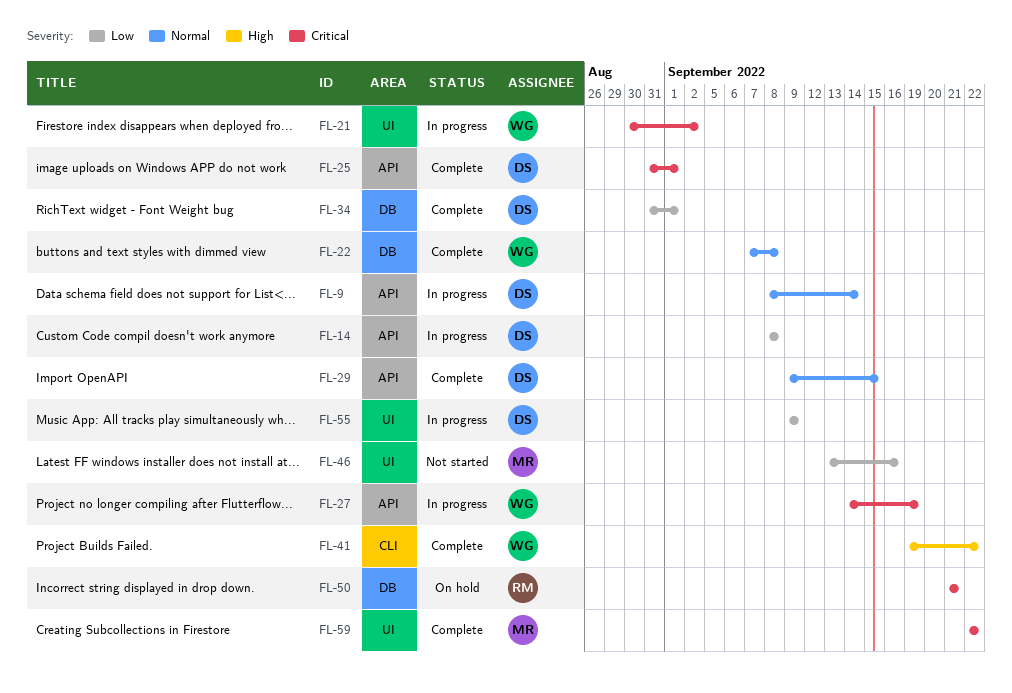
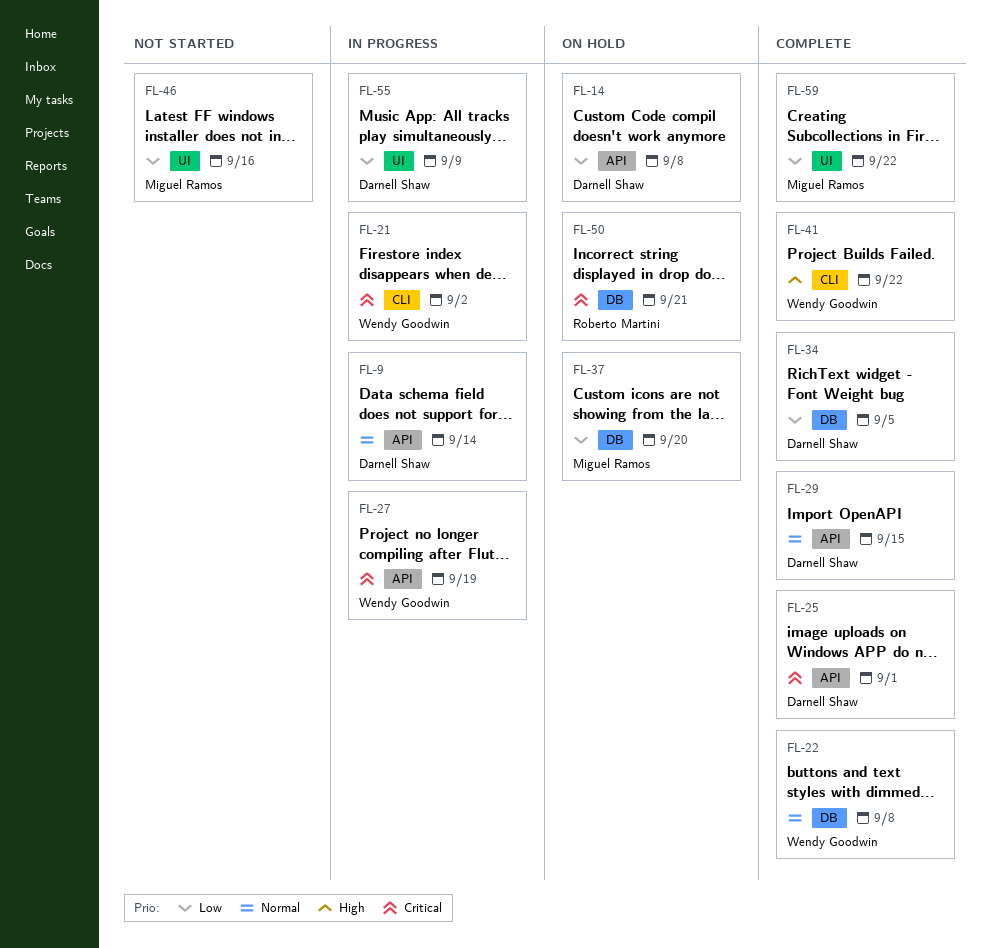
FL-14, status: In progress -> On hold
FL-21, label: UI -> CLI
FL-34, due: Sep 1 -> Sep 5
FL-37: none -> present
FL-59, priority: Critical -> Low

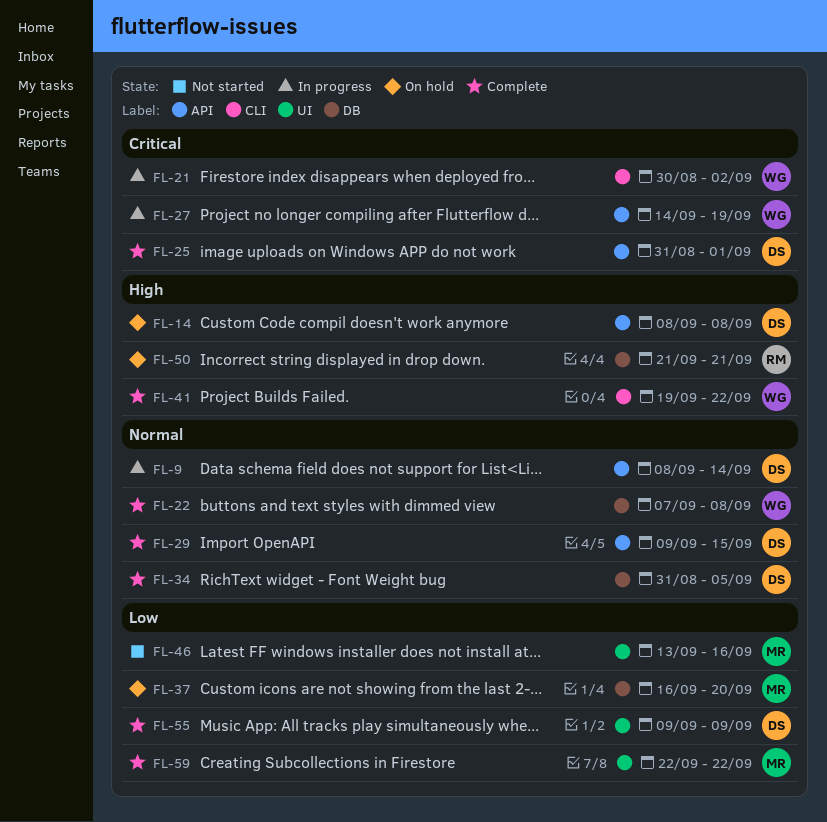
FL-14, priority: Low -> High
FL-34, priority: Low -> Normal
FL-50, priority: Critical -> High
FL-55, status: In progress -> Complete

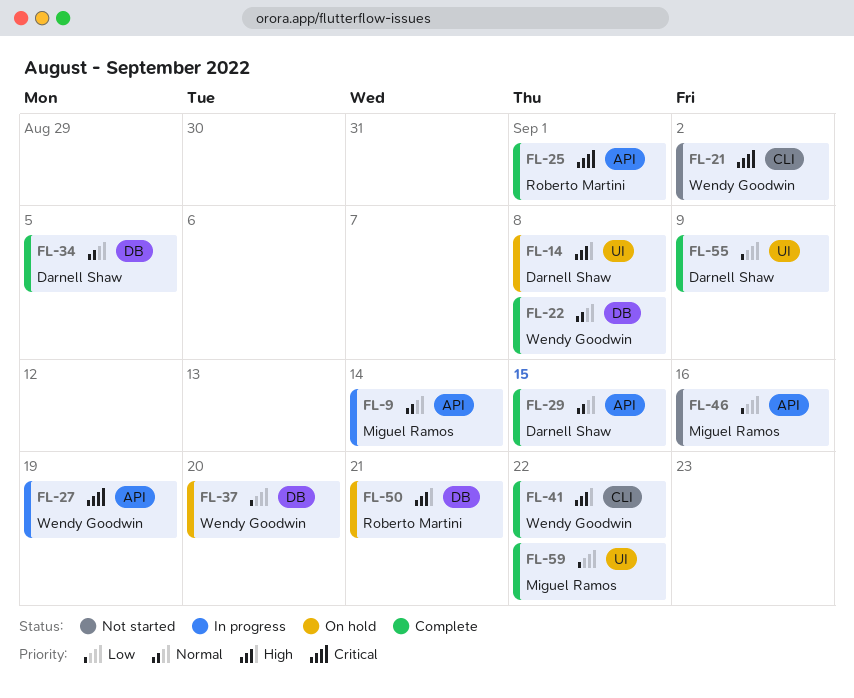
FL-9, owner: Darnell Shaw -> Miguel Ramos
FL-14, label: API -> UI
FL-21, status: In progress -> Not started
FL-25, owner: Darnell Shaw -> Roberto Martini
FL-37, owner: Miguel Ramos -> Wendy Goodwin
FL-46, label: UI -> API

